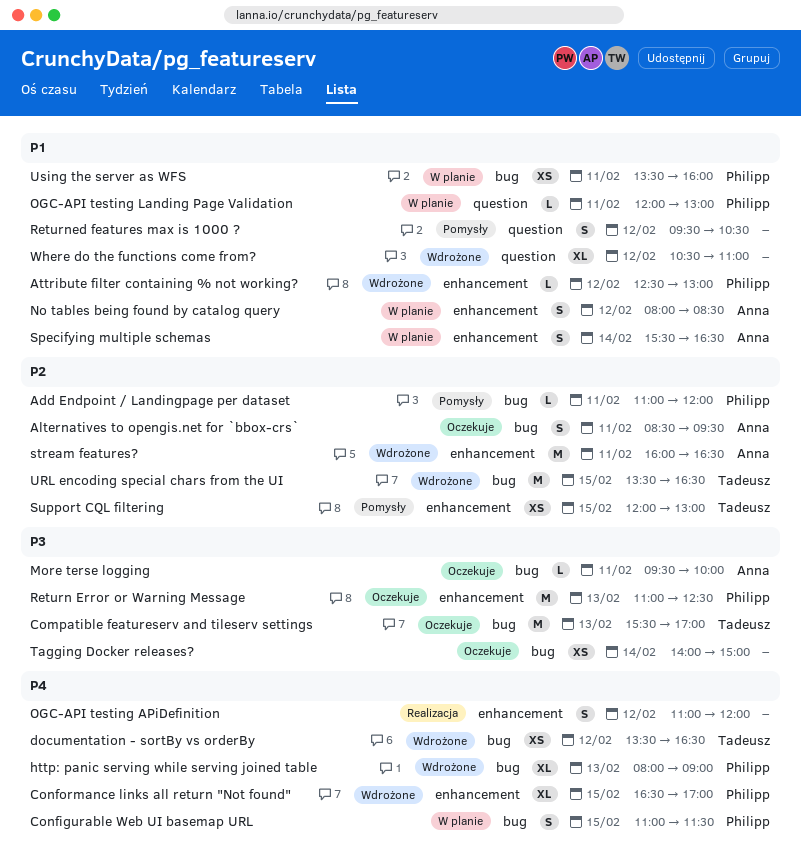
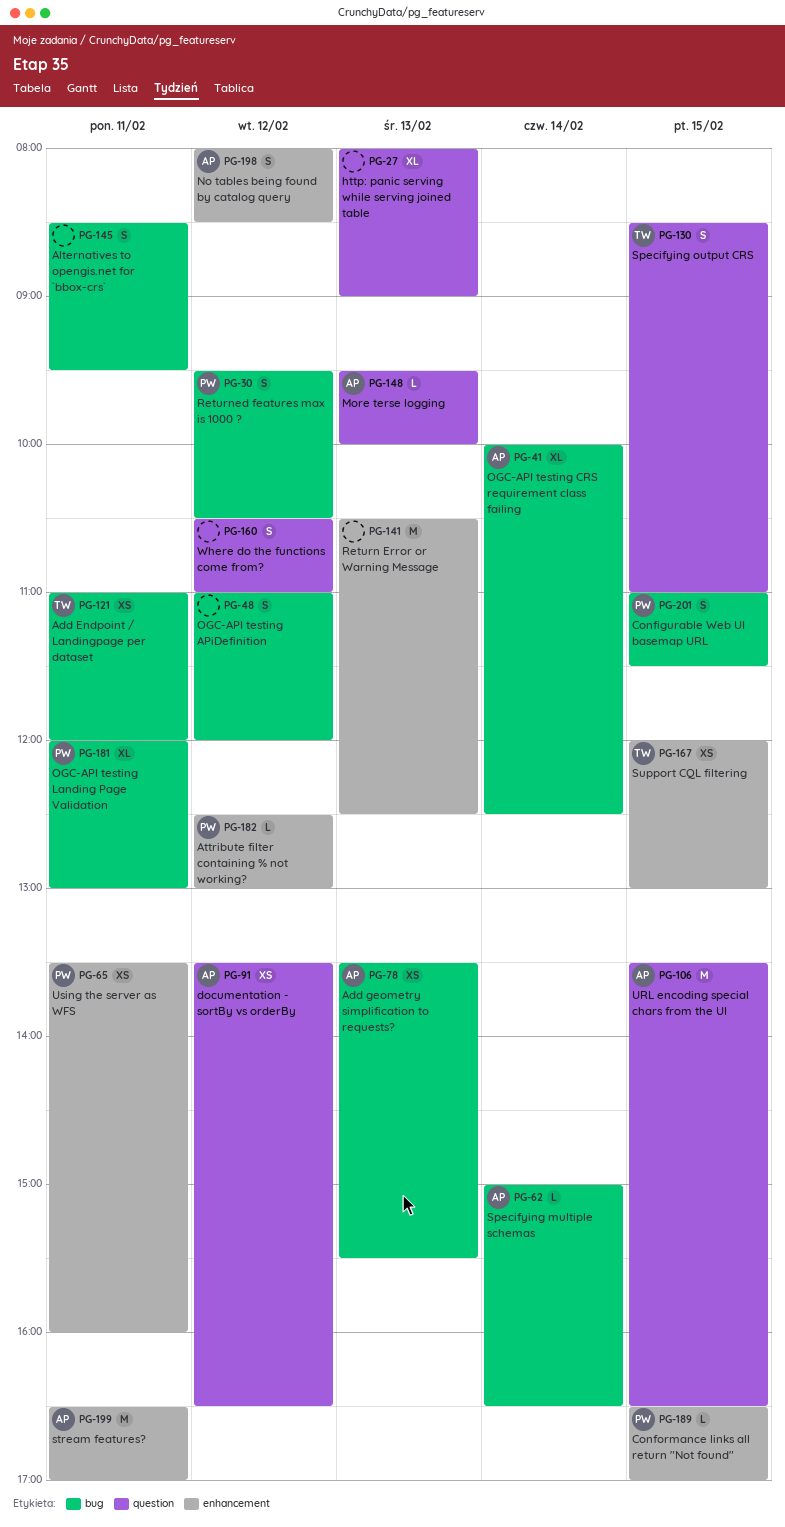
Add Endpoint / Landingpage per dataset, owner: Philipp -> Tadeusz
Add Endpoint / Landingpage per dataset, estimate: L -> XS
Add geometry simplification to requests?: none -> present
Alternatives to opengis.net for `bbox-crs`, owner: Anna -> none
Compatible featureserv and tileserv settings: present -> none
Conformance links all return "Not found", estimate: XL -> L
documentation - sortBy vs orderBy, owner: Tadeusz -> Anna
documentation - sortBy vs orderBy, label: bug -> question
http: panic serving while serving joined table, owner: Philipp -> none
http: panic serving while serving joined table, label: bug -> question
More terse logging, label: bug -> question
More terse logging, day: Feb 11 -> Feb 13
OGC-API testing APiDefinition, label: enhancement -> bug
OGC-API testing CRS requirement class failing: none -> present
OGC-API testing Landing Page Validation, label: question -> bug
OGC-API testing Landing Page Validation, estimate: L -> XL
Return Error or Warning Message, owner: Philipp -> none
Return Error or Warning Message, begins: 11:00 -> 10:30
Returned features max is 1000 ?, owner: none -> Philipp
Returned features max is 1000 ?, label: question -> bug
Specifying multiple schemas, label: enhancement -> bug
Specifying multiple schemas, estimate: S -> L
Specifying multiple schemas, begins: 15:30 -> 15:00
Specifying output CRS: none -> present
stream features?, begins: 16:00 -> 16:30
stream features?, ends: 16:30 -> 17:00
Tagging Docker releases?: present -> none
URL encoding special chars from the UI, owner: Tadeusz -> Anna
URL encoding special chars from the UI, label: bug -> question
Using the server as WFS, label: bug -> enhancement
Where do the functions come from?, estimate: XL -> S

